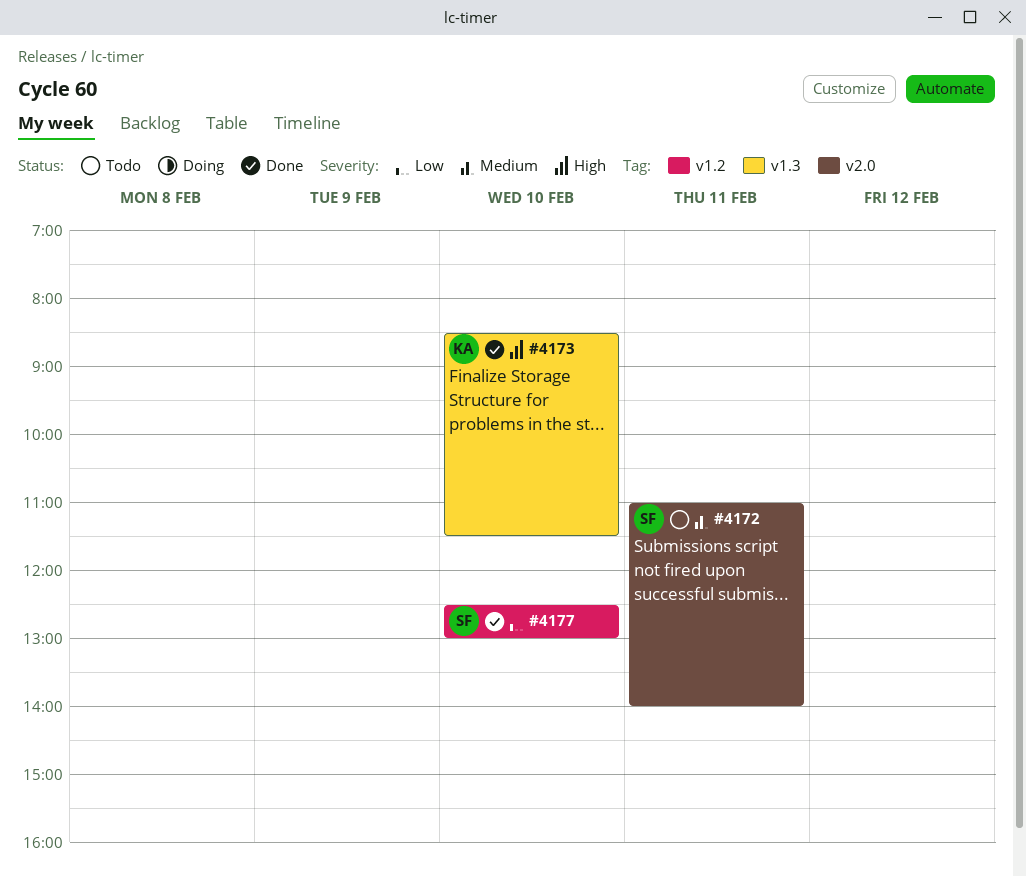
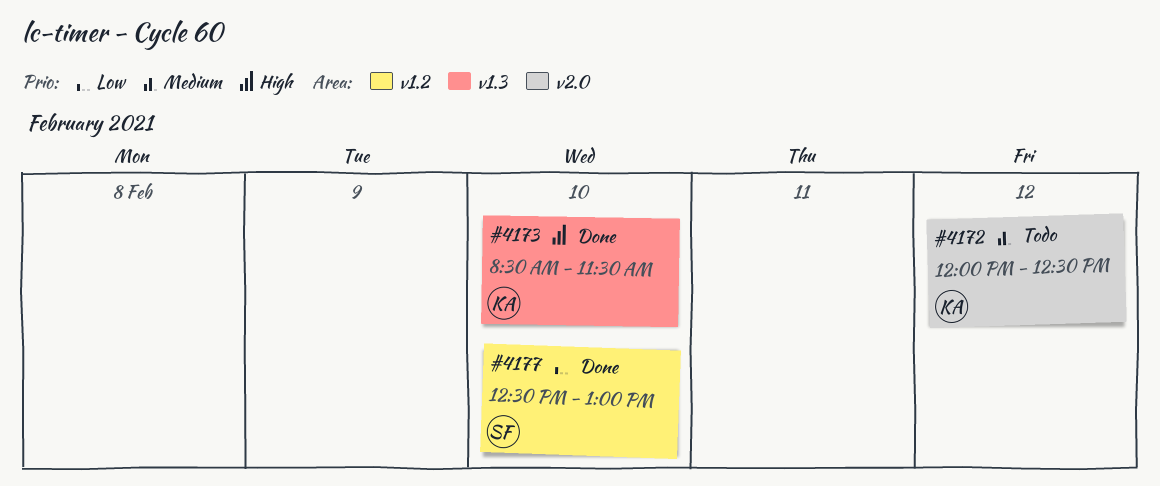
#4172, owner: SF -> KA
#4172, day: Feb 11 -> Feb 12
#4172, begins: 11:00 -> 12:00
#4172, ends: 14:00 -> 12:30

